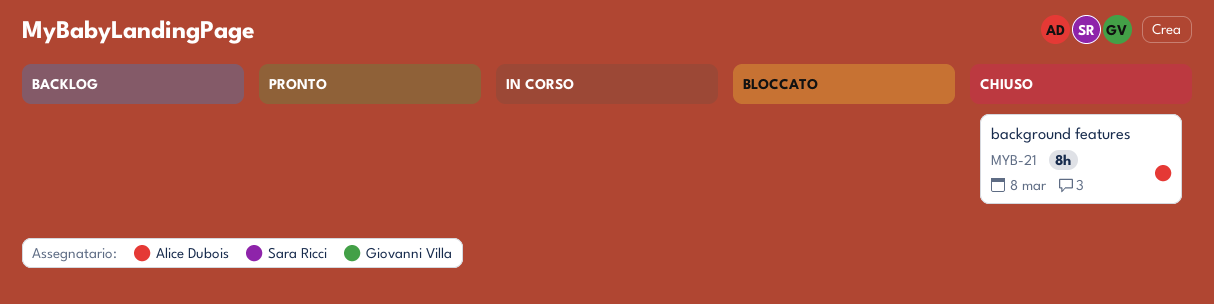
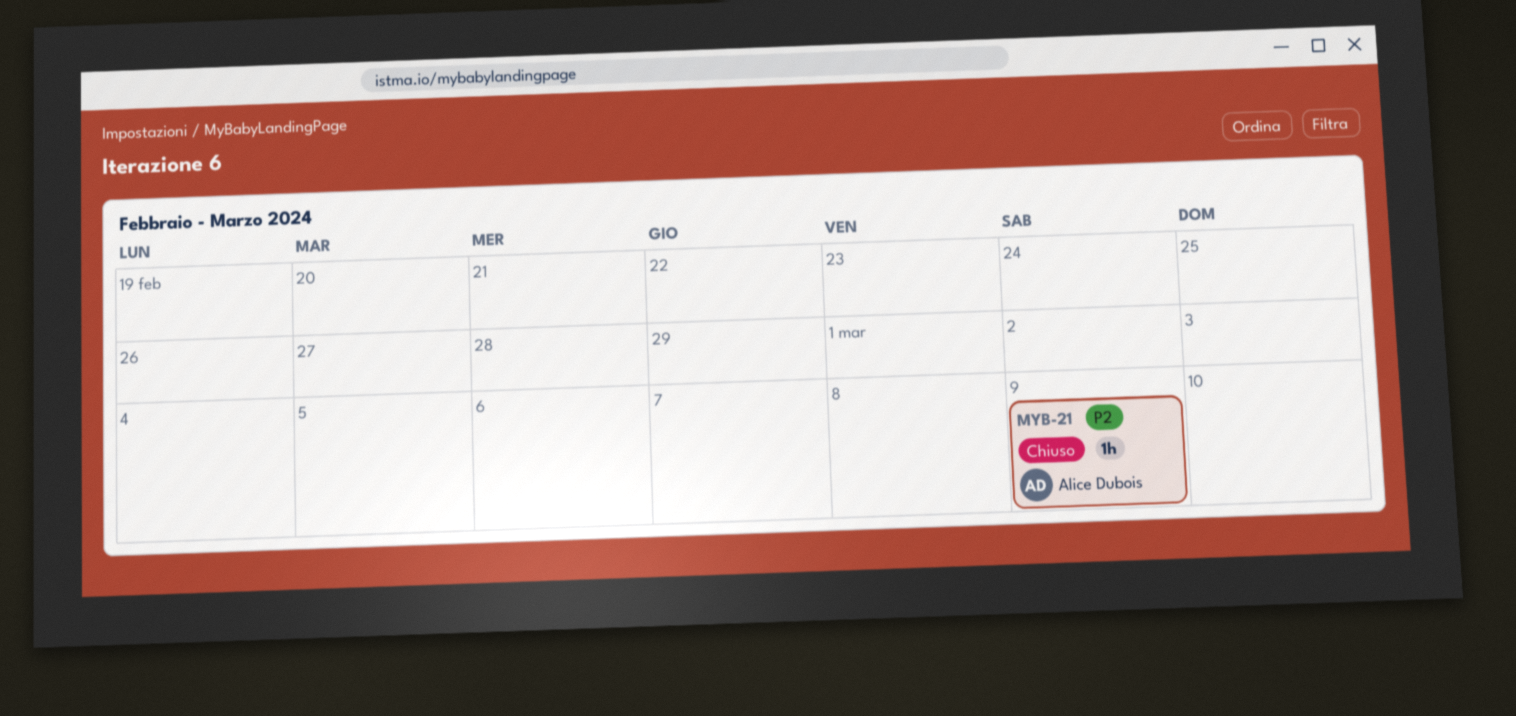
MYB-21, estimate: 8h -> 1h
MYB-21, due: Mar 8 -> Mar 9

